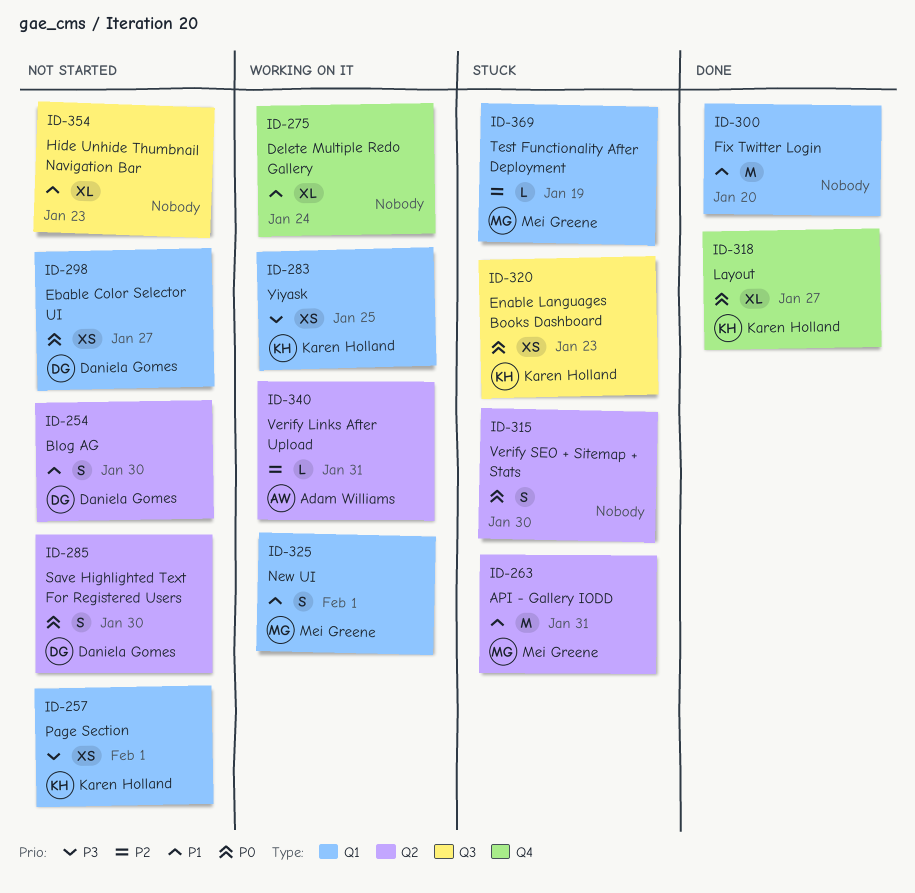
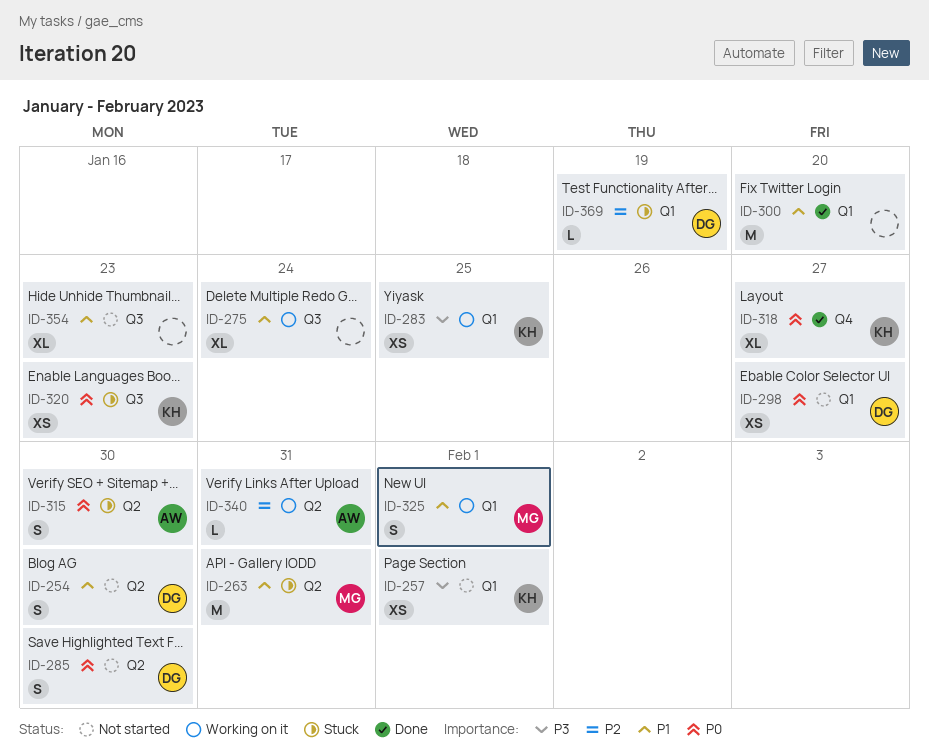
ID-275, label: Q4 -> Q3
ID-315, owner: none -> Adam Williams
ID-369, owner: Mei Greene -> Daniela Gomes

